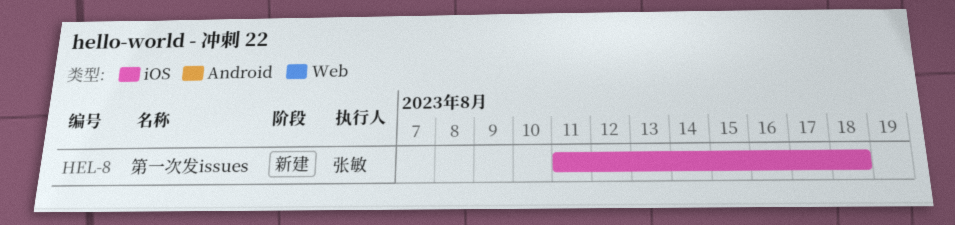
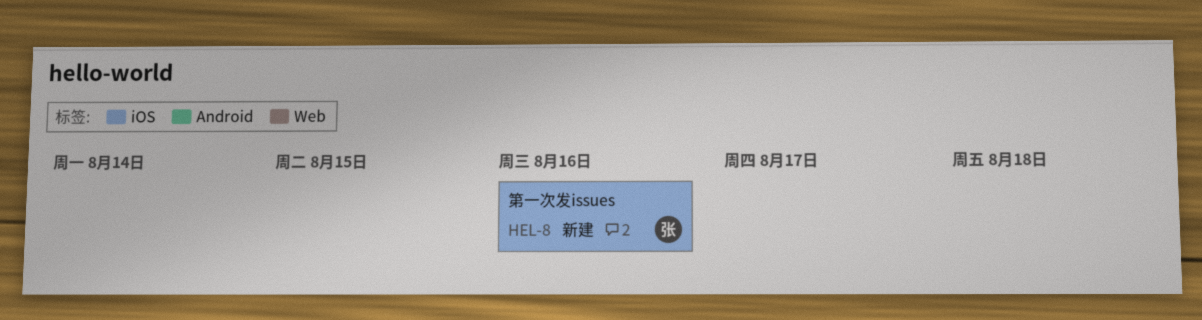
HEL-8, due: Aug 18 -> Aug 16

